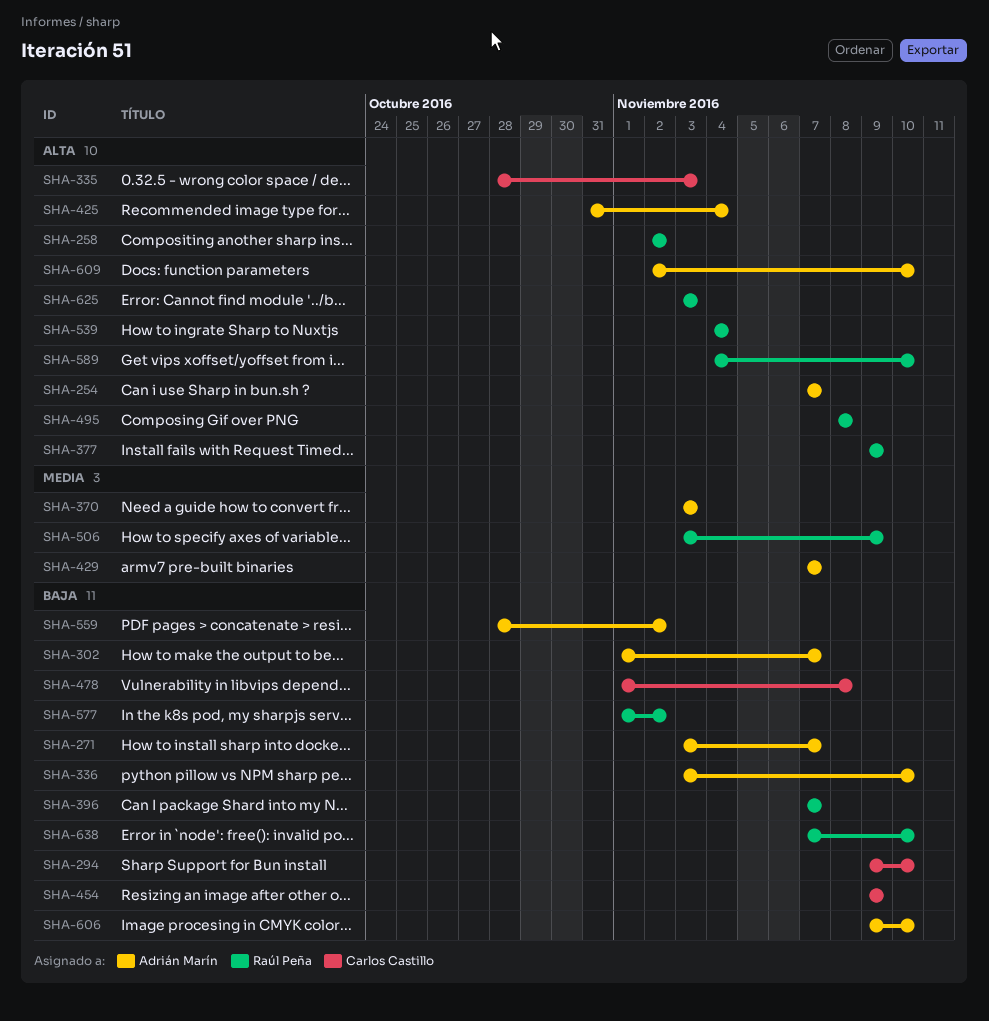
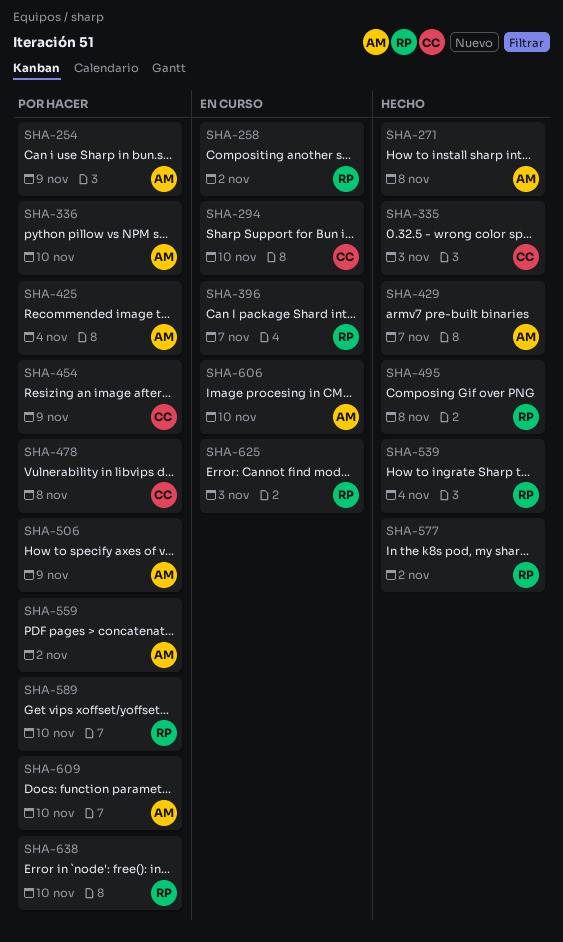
SHA-254, due: Nov 7 -> Nov 9
SHA-271, due: Nov 7 -> Nov 8
SHA-302: present -> none
SHA-370: present -> none
SHA-377: present -> none
SHA-506, owner: Raúl Peña -> Adrián Marín

